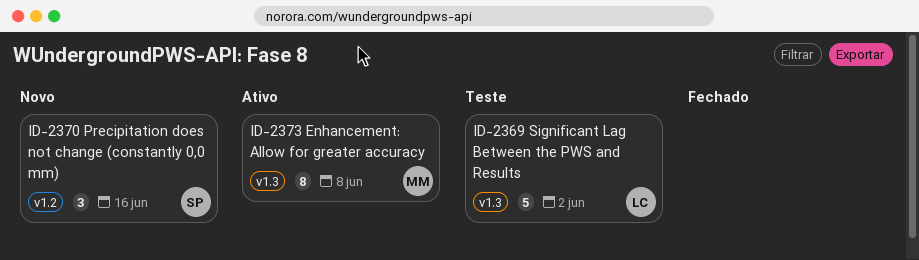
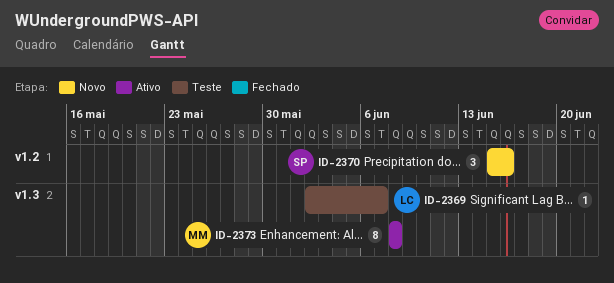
ID-2369, estimate: 5 -> 1
ID-2369, due: Jun 2 -> Jun 7

